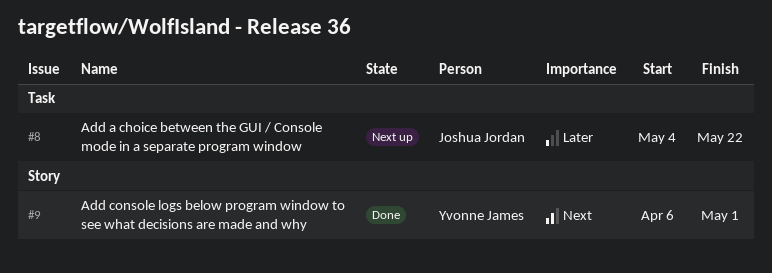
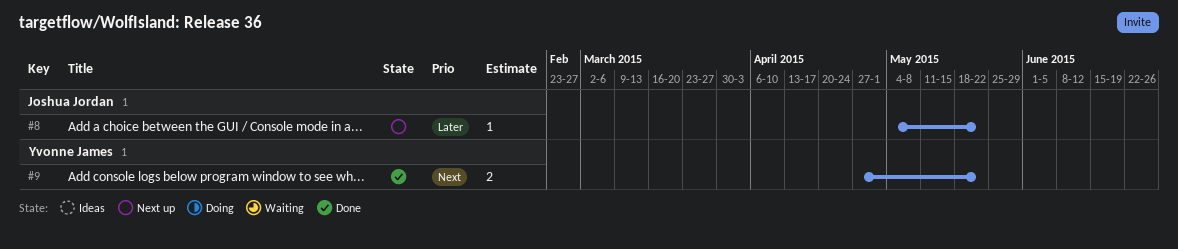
#9, start: Apr 6 -> Apr 27
#9, due: May 1 -> May 22

